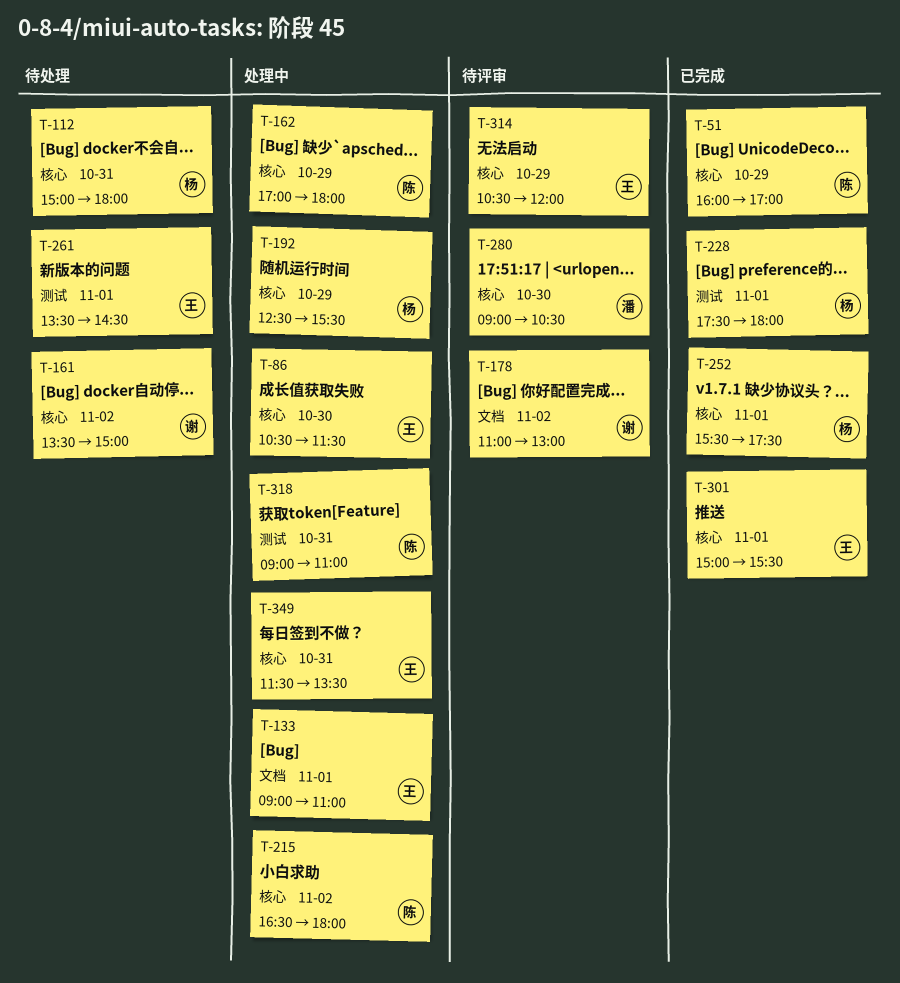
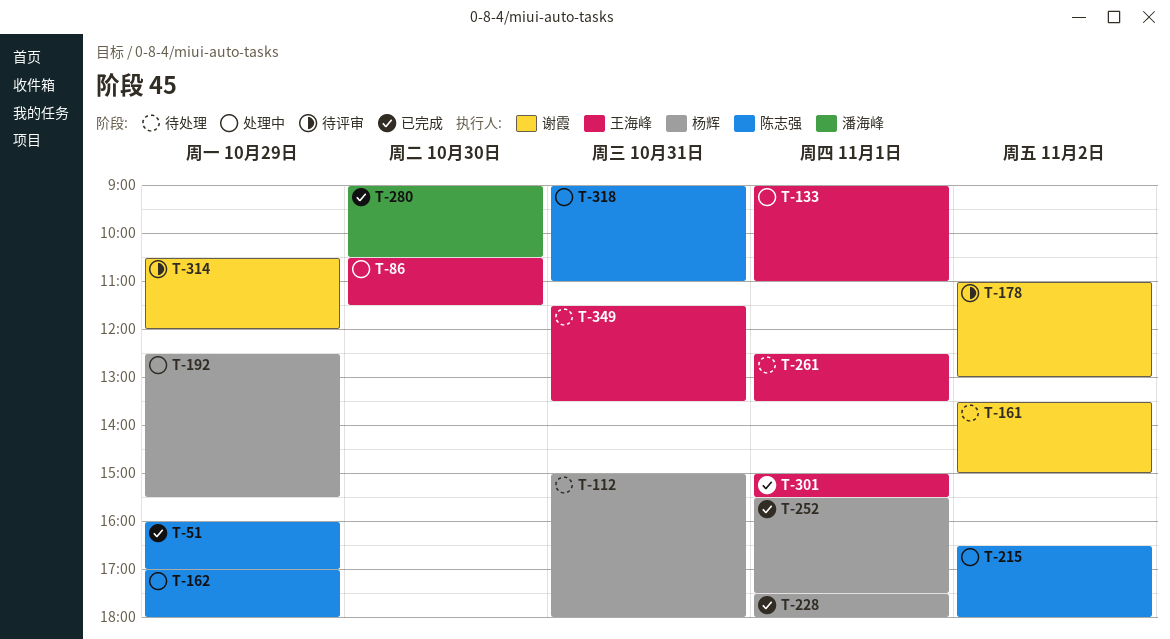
T-261, begins: 13:30 -> 12:30
T-261, ends: 14:30 -> 13:30
T-280, status: 待评审 -> 已完成
T-314, owner: 王海峰 -> 谢霞
T-349, status: 处理中 -> 待处理

